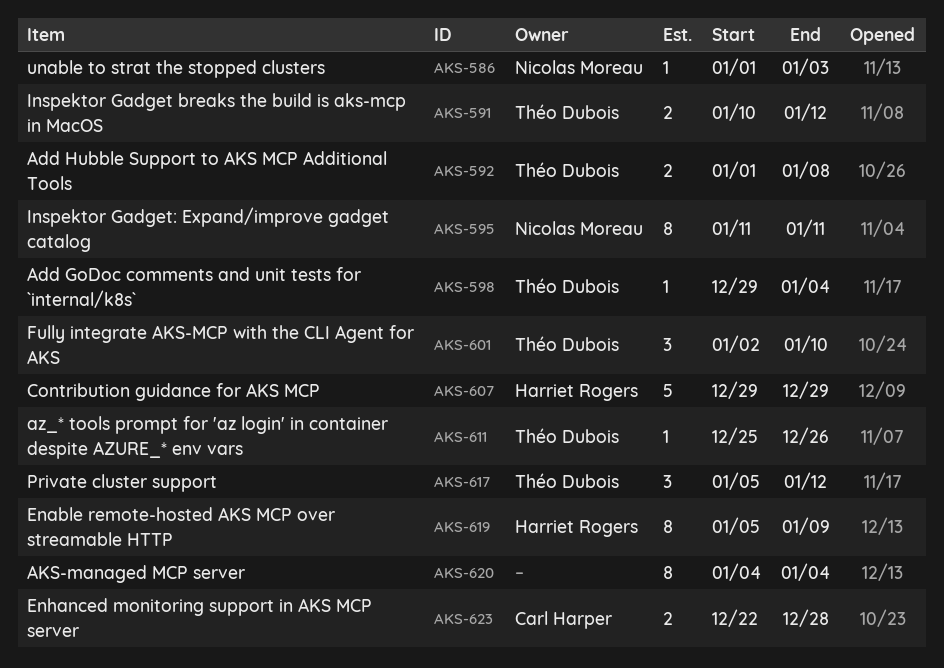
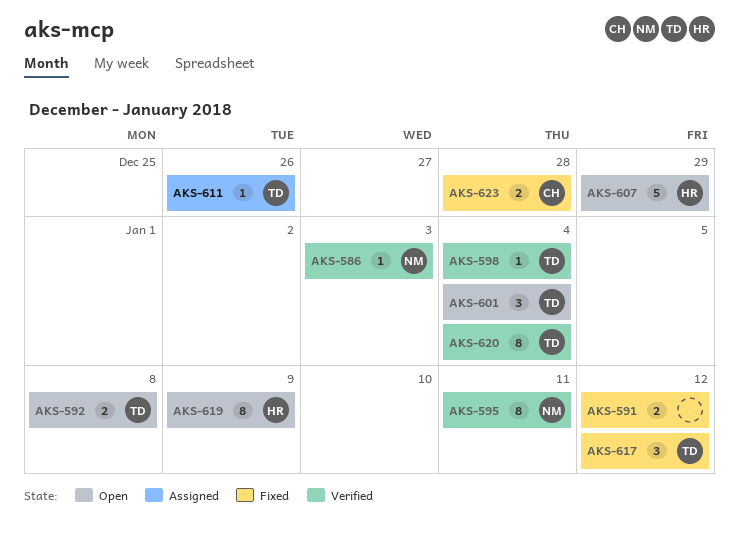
AKS-591, owner: Théo Dubois -> none
AKS-601, due: Jan 10 -> Jan 4
AKS-620, owner: none -> Théo Dubois

